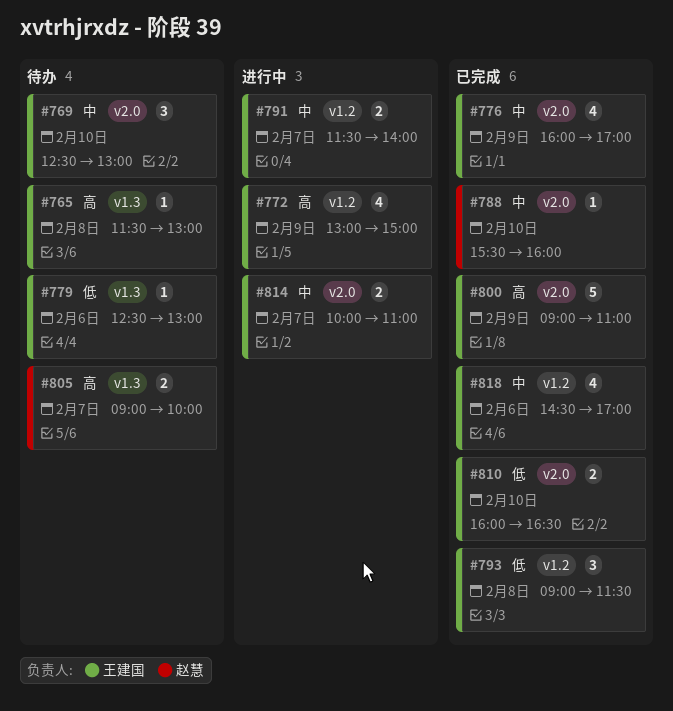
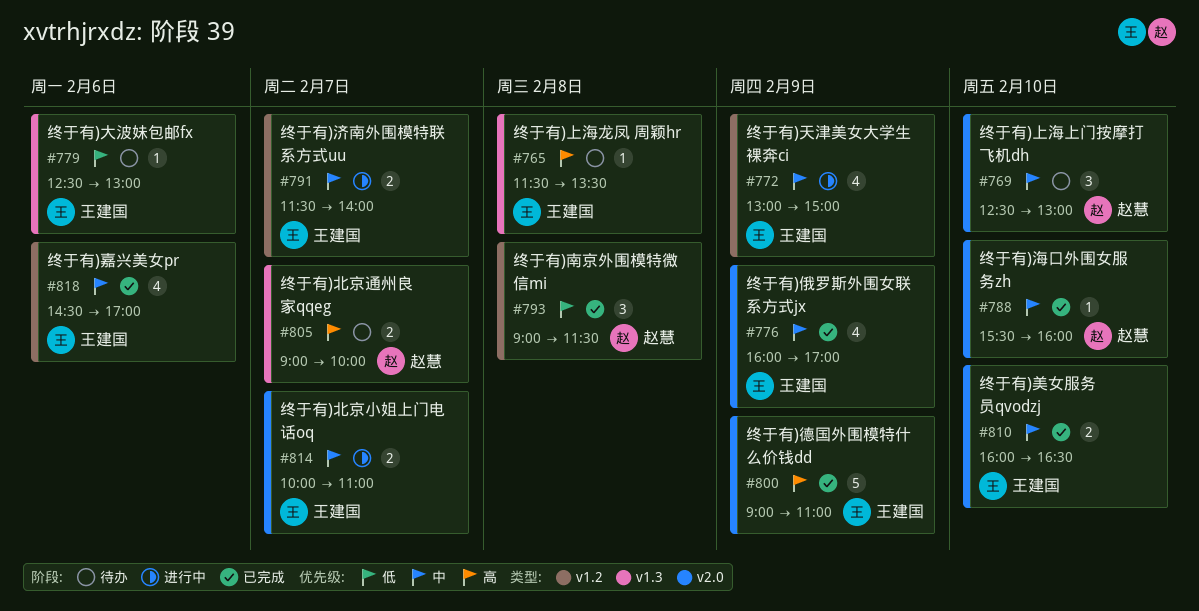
#765, ends: 13:00 -> 13:30
#769, owner: 王建国 -> 赵慧
#772, priority: 高 -> 中
#793, owner: 王建国 -> 赵慧
#810, priority: 低 -> 中

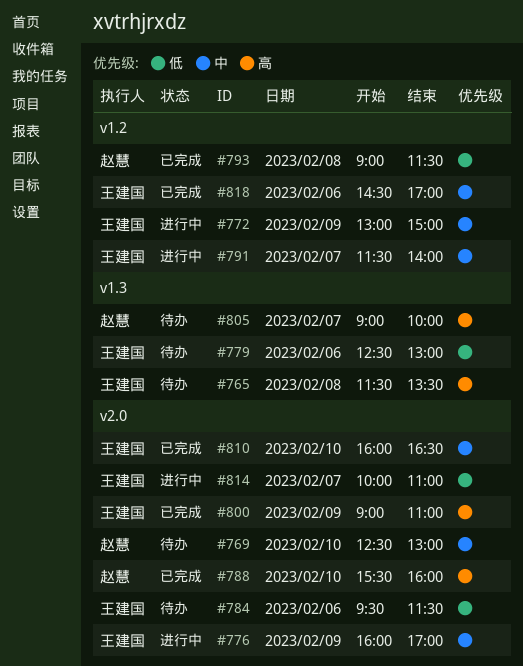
#776, status: 已完成 -> 进行中
#784: none -> present
#788, priority: 中 -> 高
#814, priority: 中 -> 低

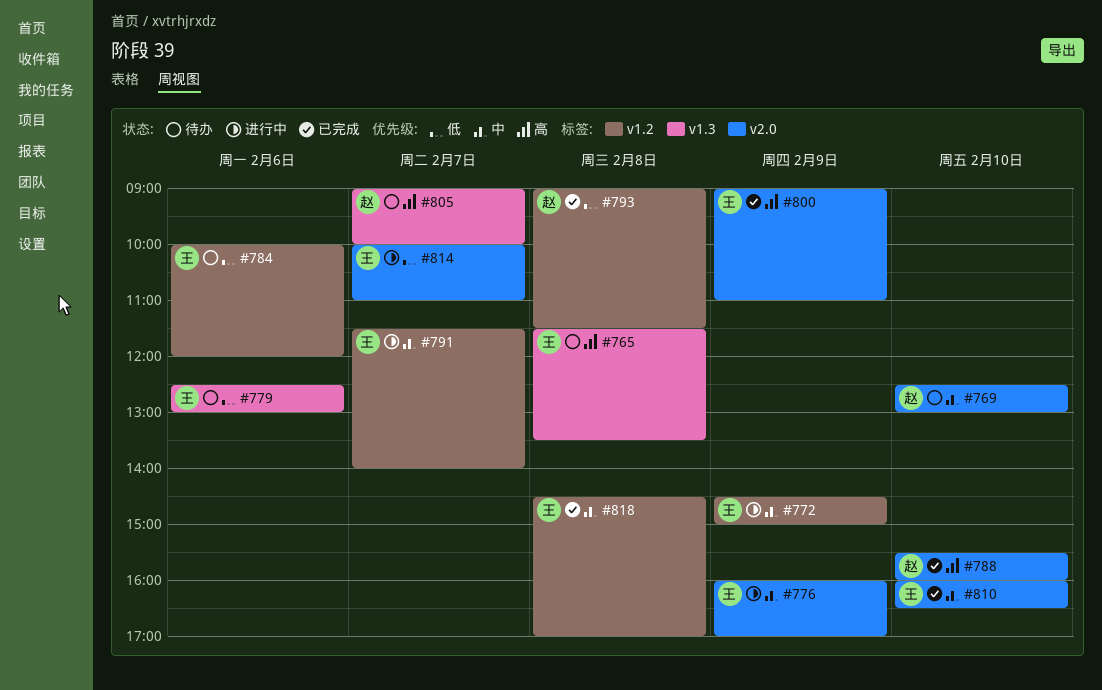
#772, begins: 13:00 -> 14:30
#784, label: v2.0 -> v1.2
#784, begins: 09:30 -> 10:00
#784, ends: 11:30 -> 12:00
#818, day: Feb 6 -> Feb 8

